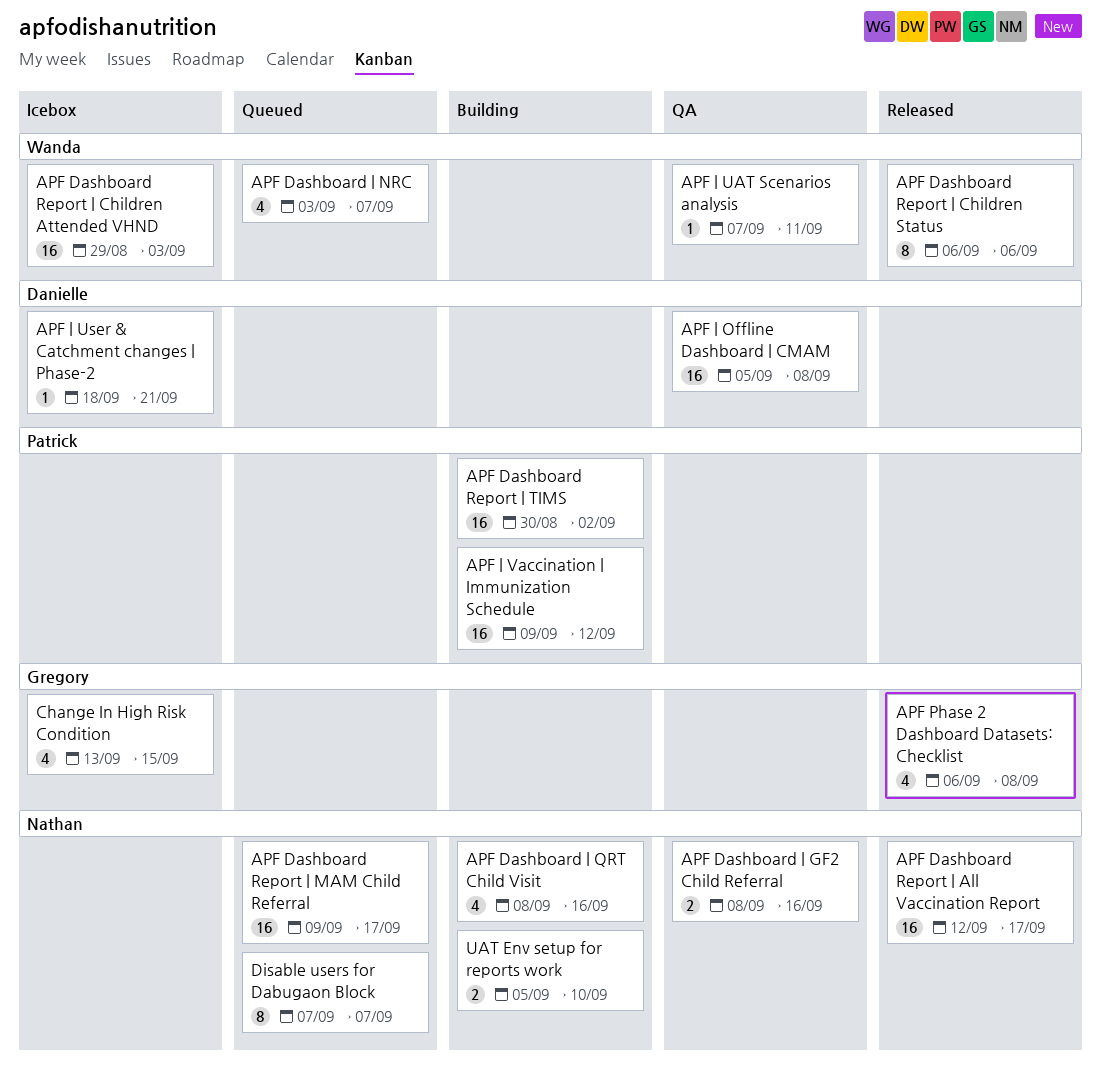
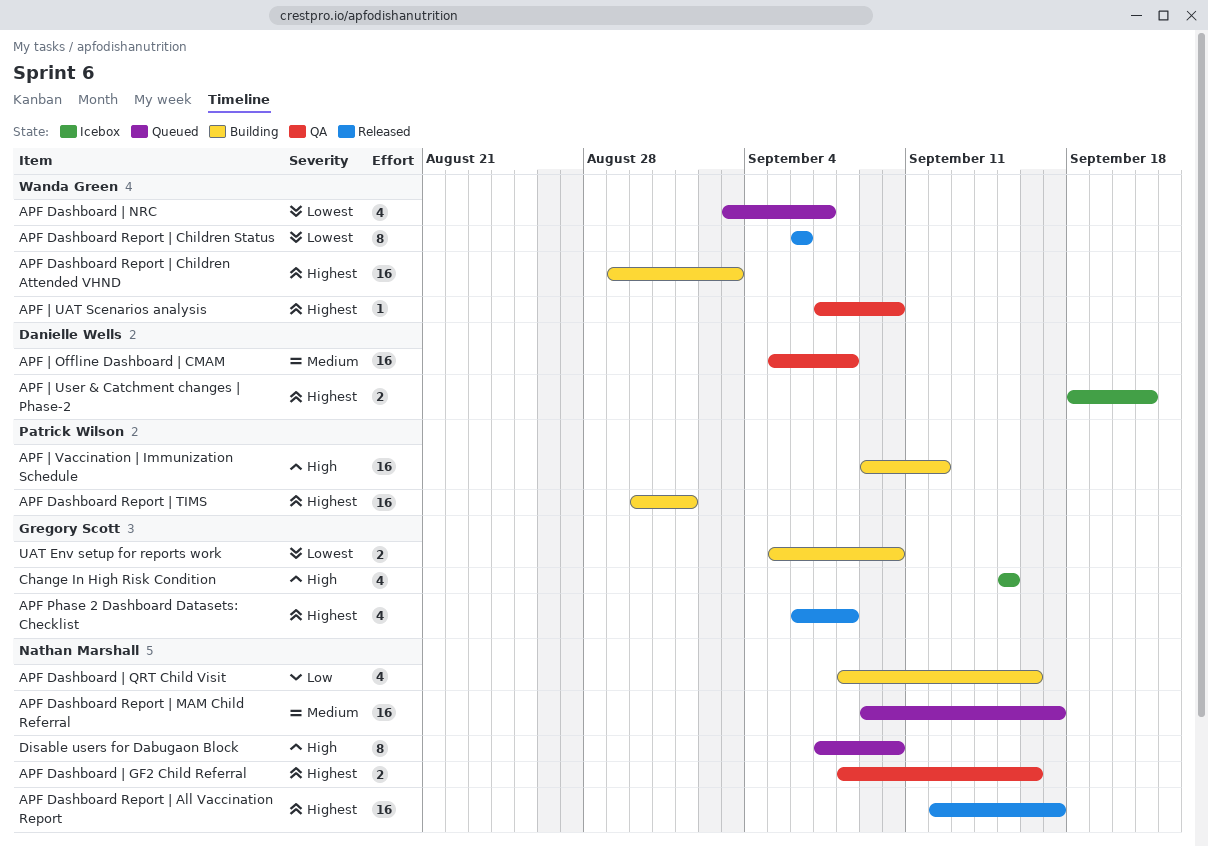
APF Dashboard Report | Children Attended VHND, status: Icebox -> Building
APF Dashboard Report | TIMS, due: Sep 2 -> Sep 1
APF | UAT Scenarios analysis, due: Sep 11 -> Sep 10
APF | User & Catchment changes | Phase-2, estimate: 1 -> 2
Change In High Risk Condition, start: Sep 13 -> Sep 15
Disable users for Dabugaon Block, due: Sep 7 -> Sep 10
UAT Env setup for reports work, owner: Nathan Marshall -> Gregory Scott

